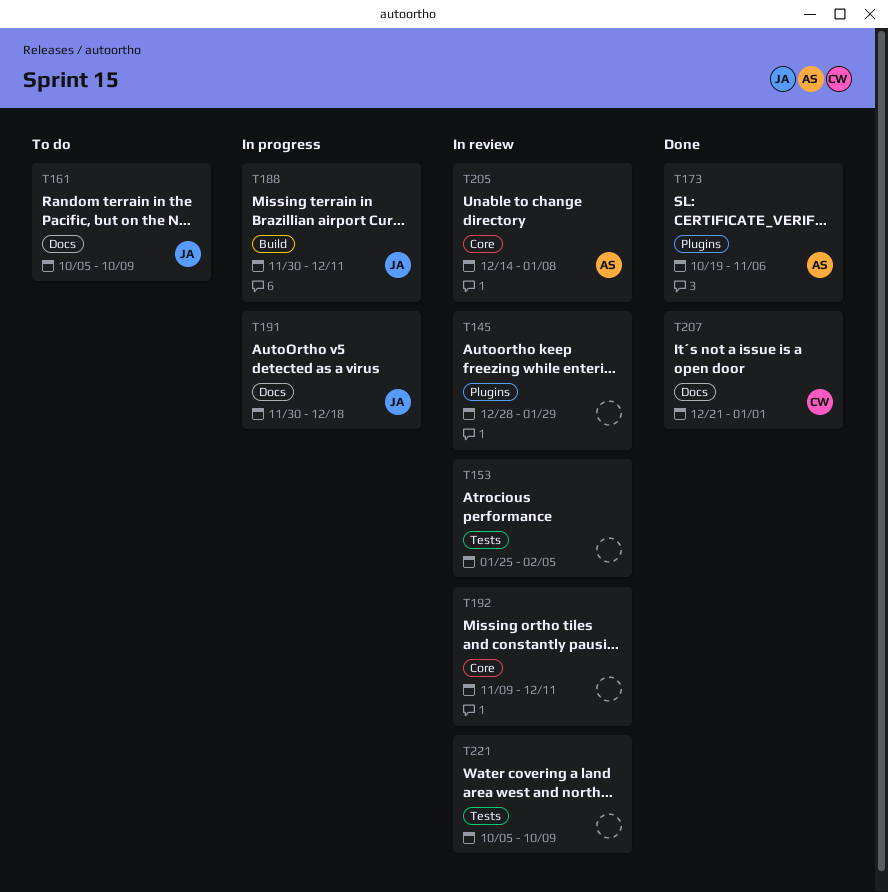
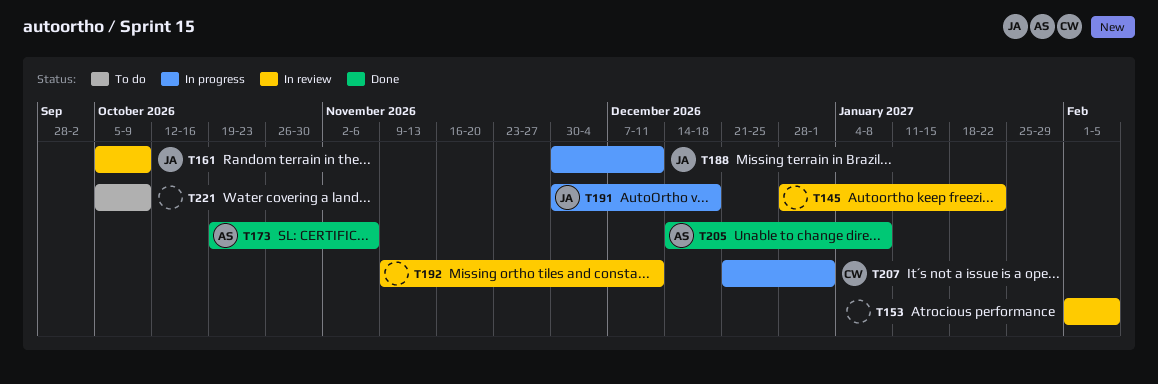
T145, due: Jan 29 -> Jan 22
T153, start: Jan 25 -> Feb 1
T161, status: To do -> In review
T205, status: In review -> Done
T207, status: Done -> In progress
T221, status: In review -> To do

